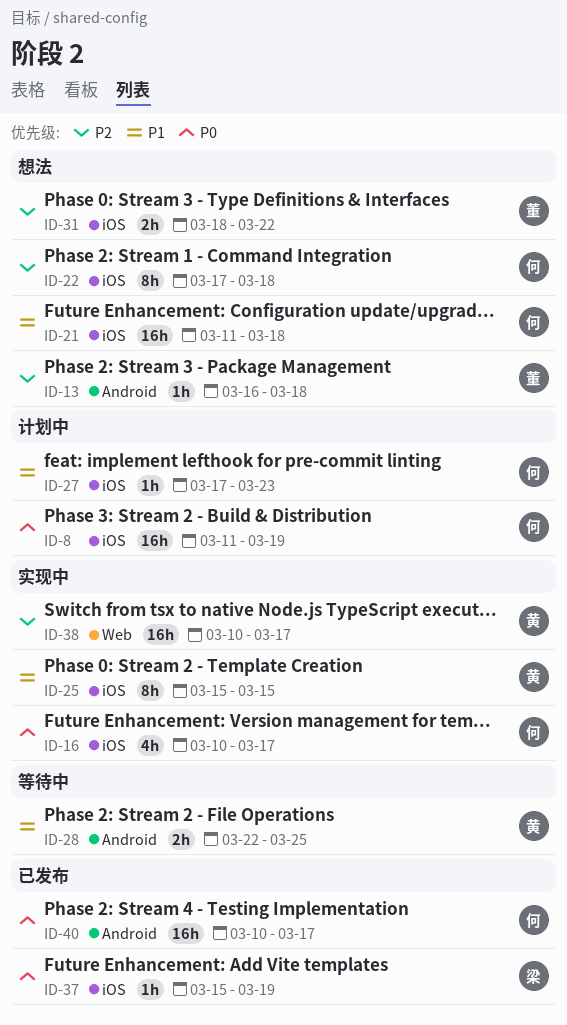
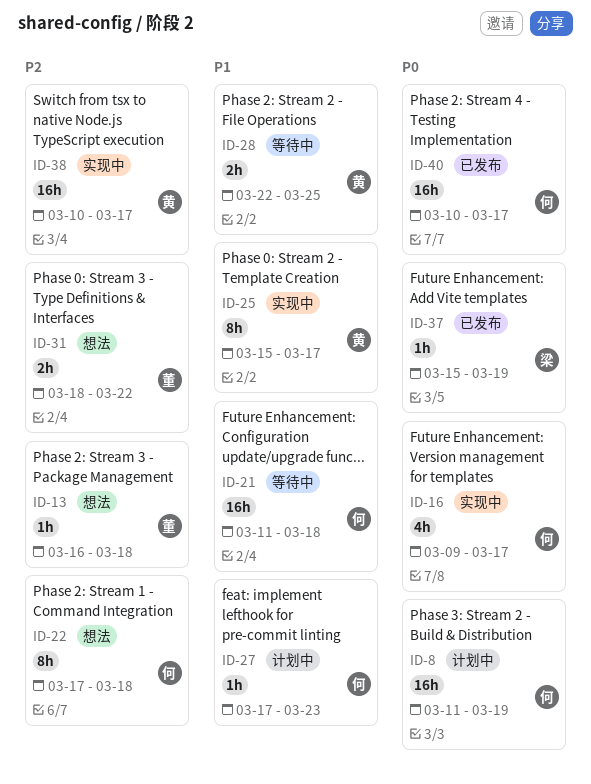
ID-16, start: Mar 10 -> Mar 9
ID-21, status: 想法 -> 等待中
ID-25, due: Mar 15 -> Mar 17

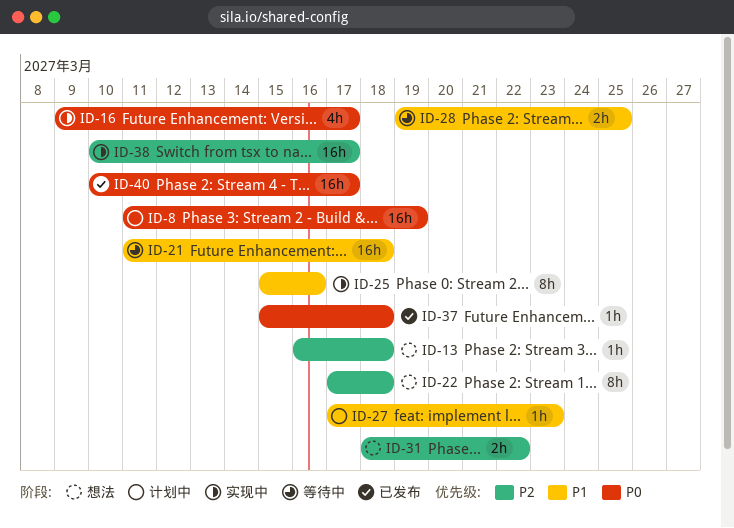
ID-25, due: Mar 17 -> Mar 16
ID-28, start: Mar 22 -> Mar 19
ID-37, due: Mar 19 -> Mar 18

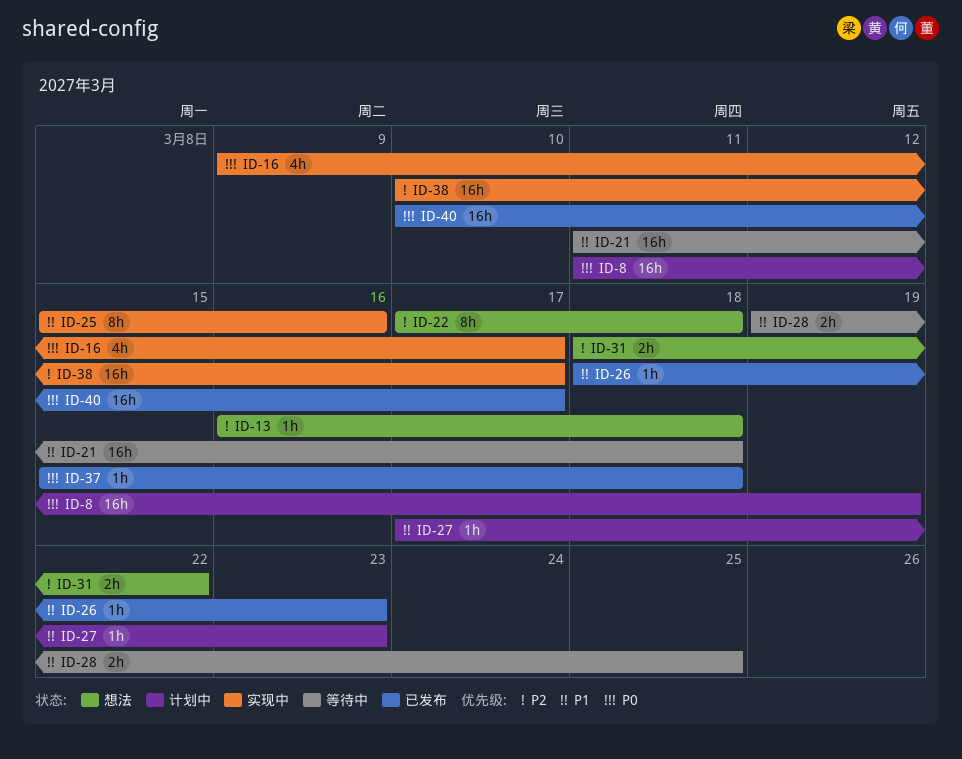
ID-26: none -> present

